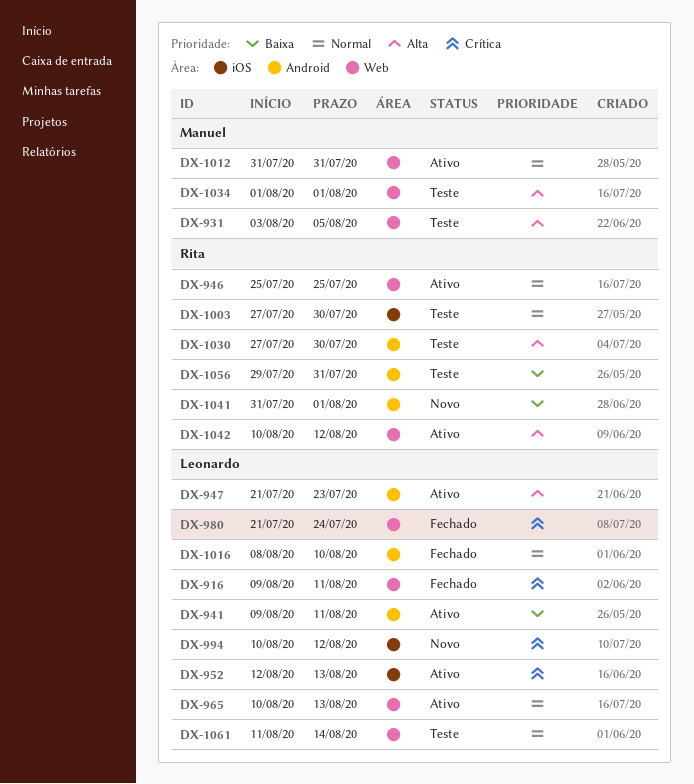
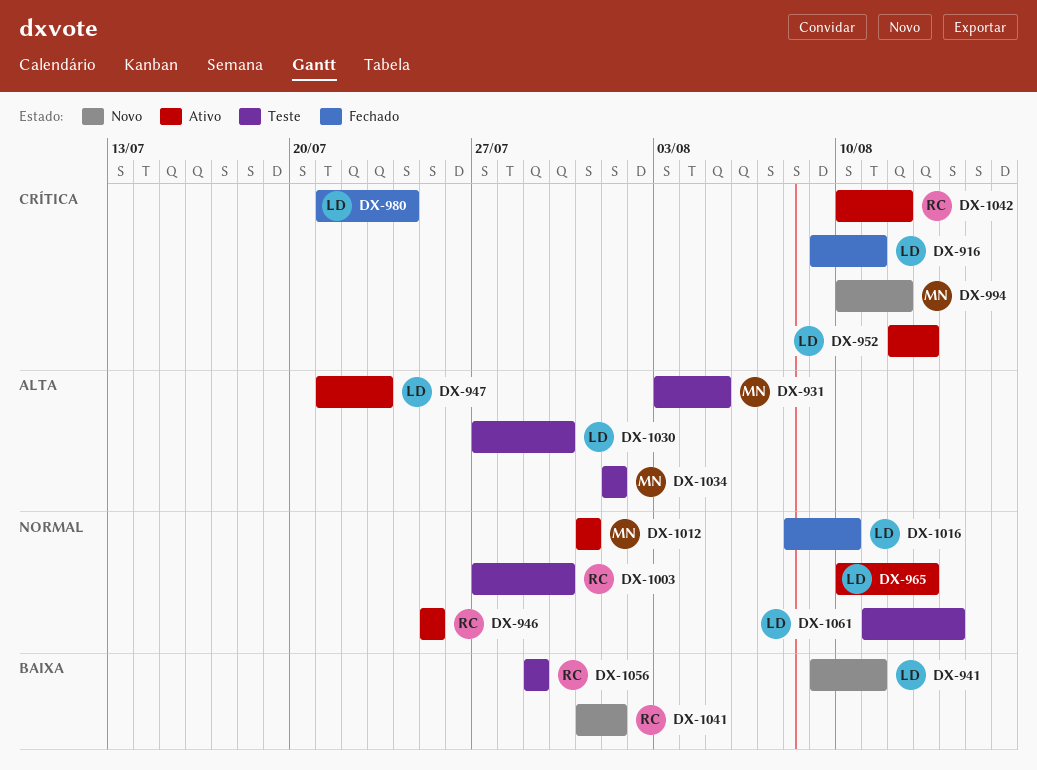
DX-941, status: Ativo -> Novo
DX-994, owner: Leonardo -> Manuel
DX-1030, owner: Rita -> Leonardo
DX-1042, priority: Alta -> Crítica
DX-1056, due: Jul 31 -> Jul 29

